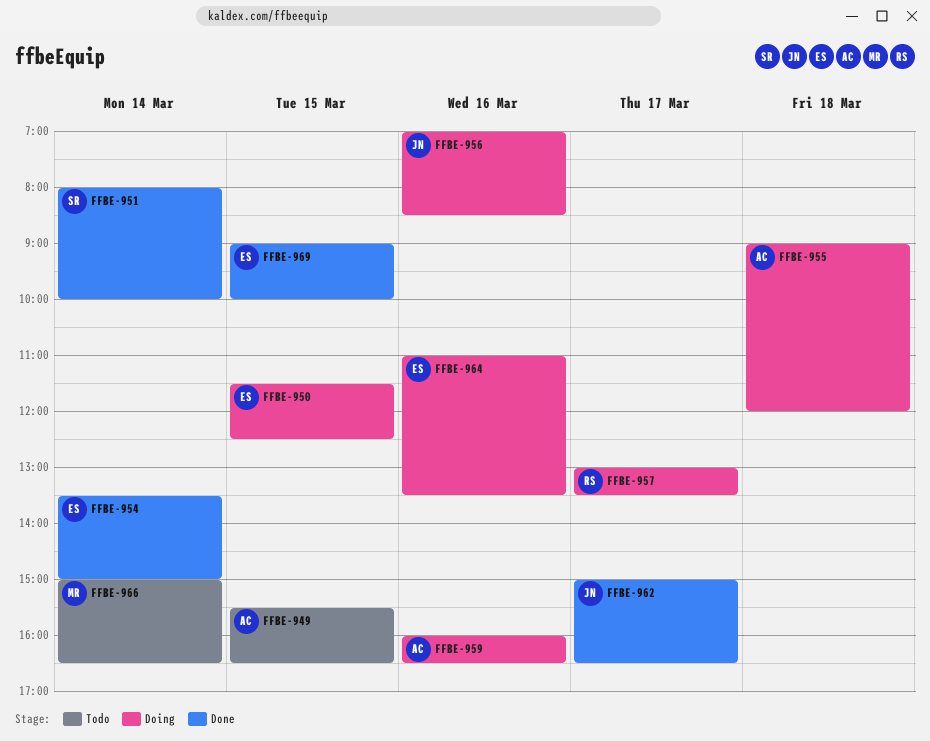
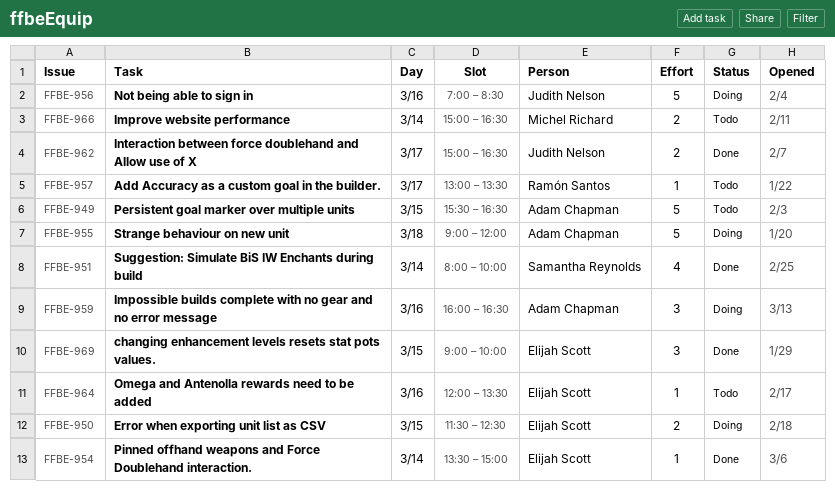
FFBE-957, status: Doing -> Todo
FFBE-964, status: Doing -> Todo
FFBE-964, begins: 11:00 -> 12:00

